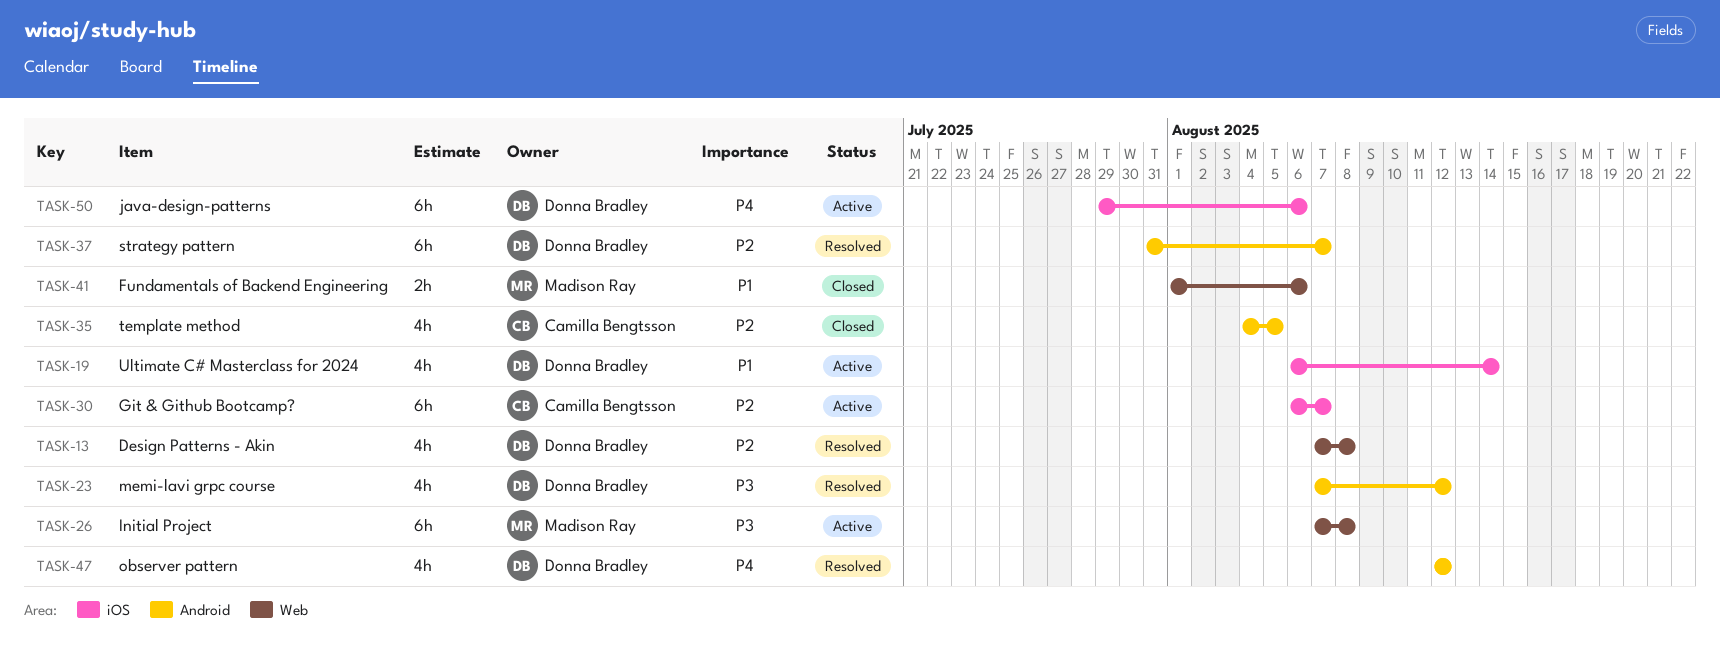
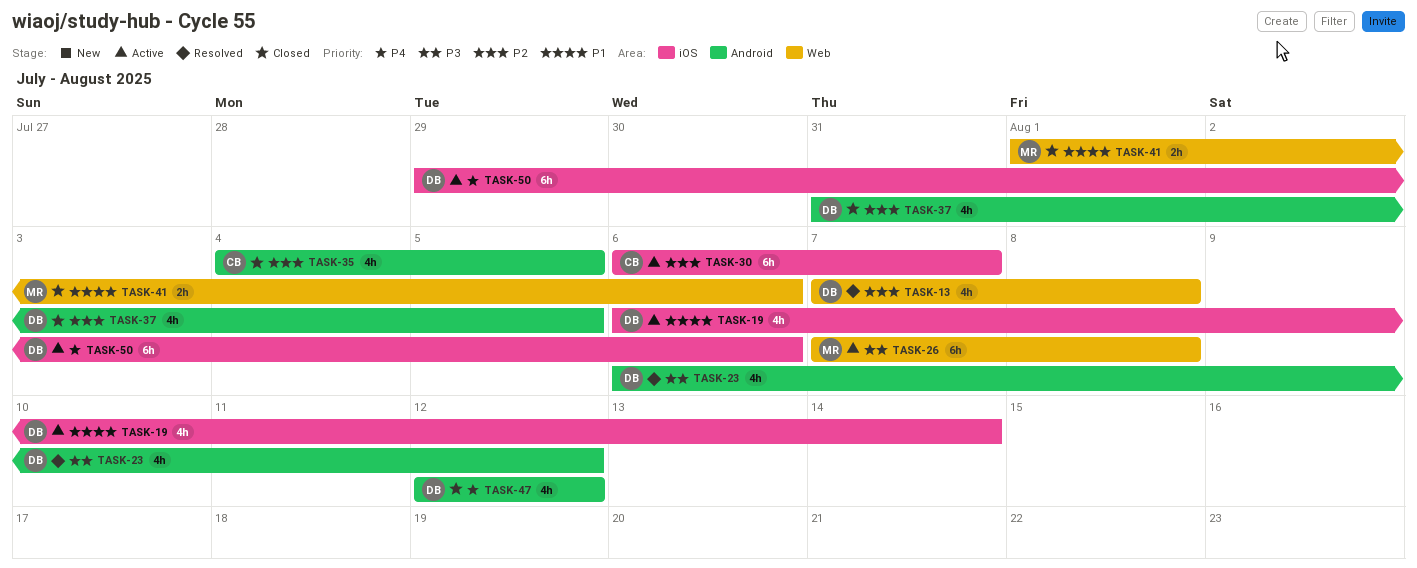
TASK-23, start: Aug 7 -> Aug 6
TASK-37, status: Resolved -> Closed
TASK-37, estimate: 6h -> 4h
TASK-37, due: Aug 7 -> Aug 5
TASK-47, status: Resolved -> Closed

